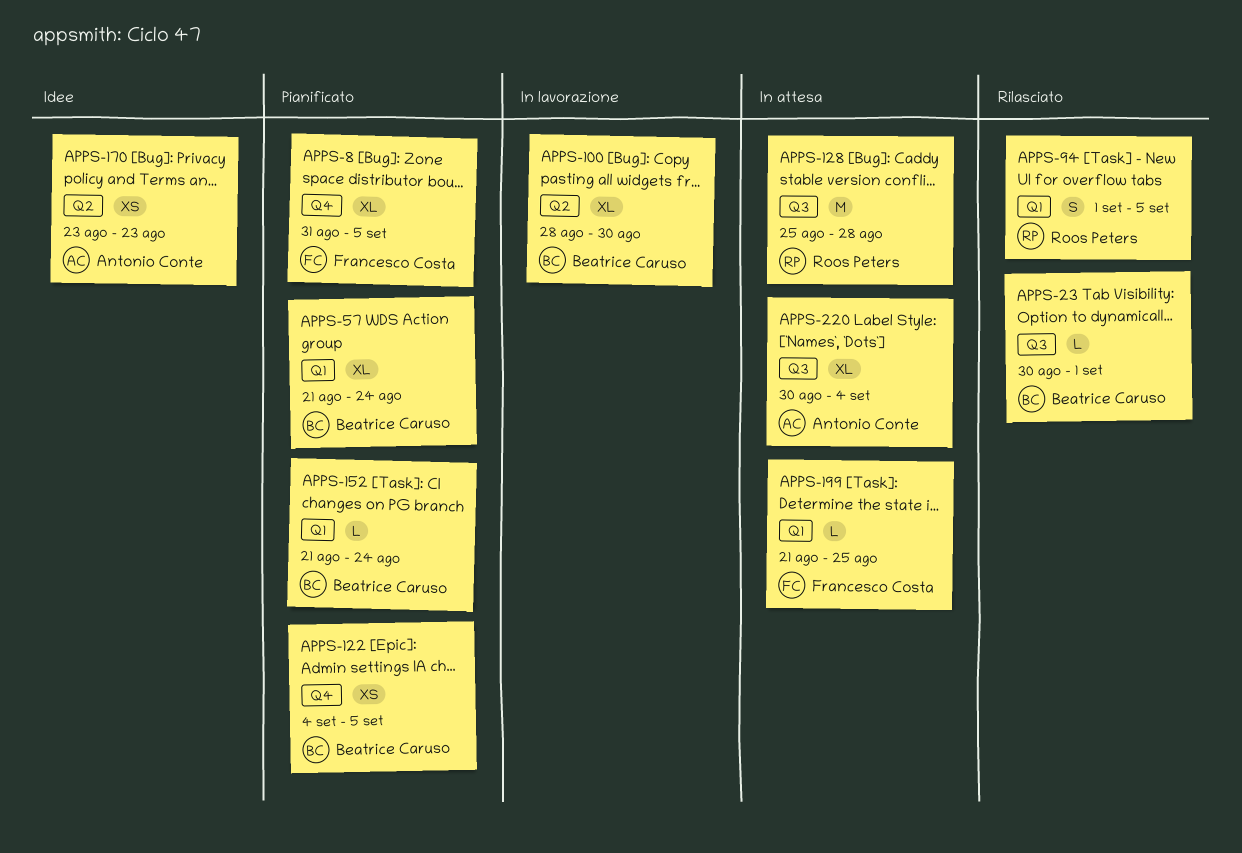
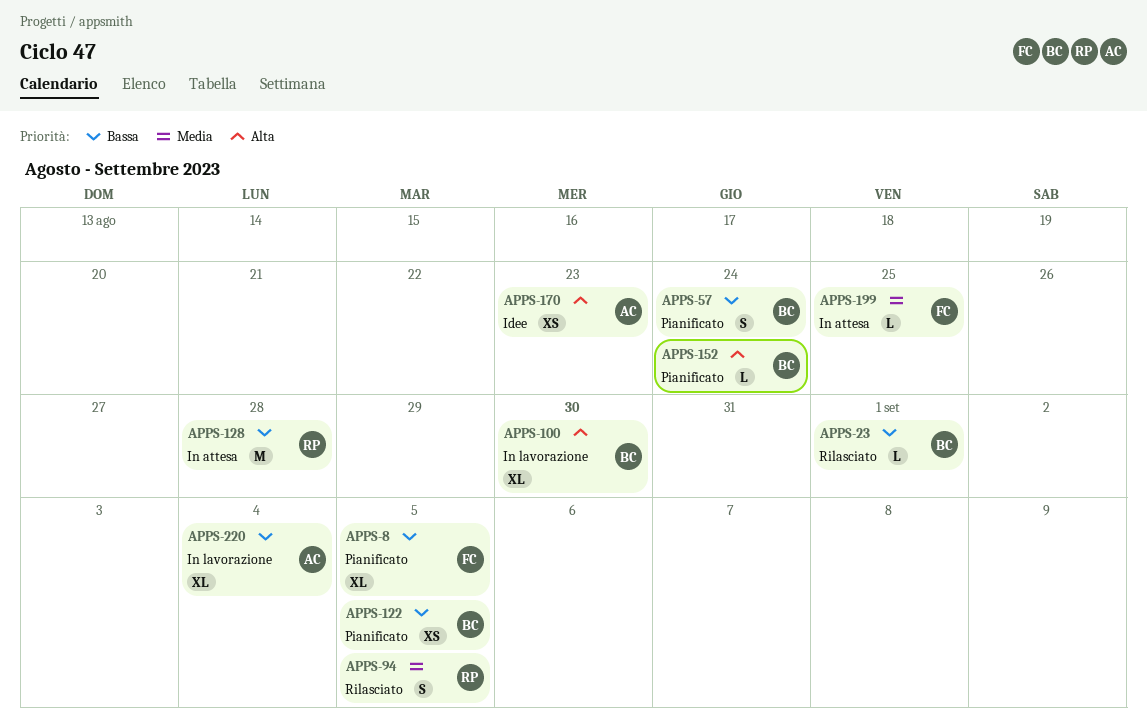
APPS-57, estimate: XL -> S
APPS-220, status: In attesa -> In lavorazione

